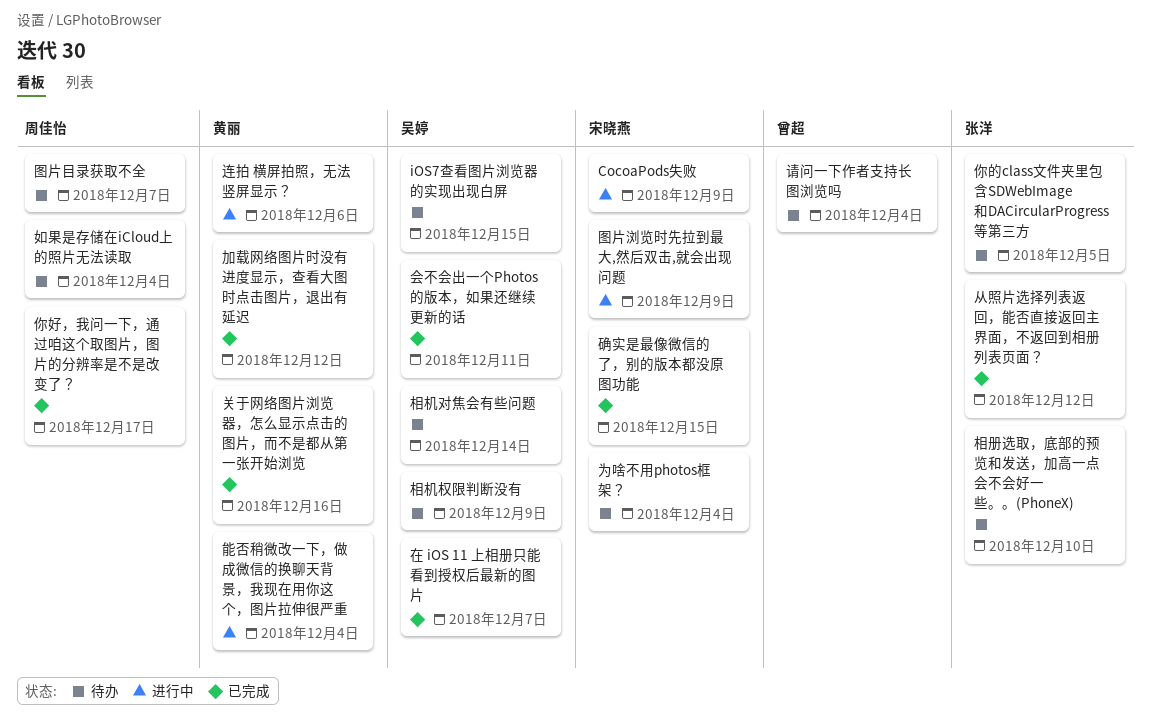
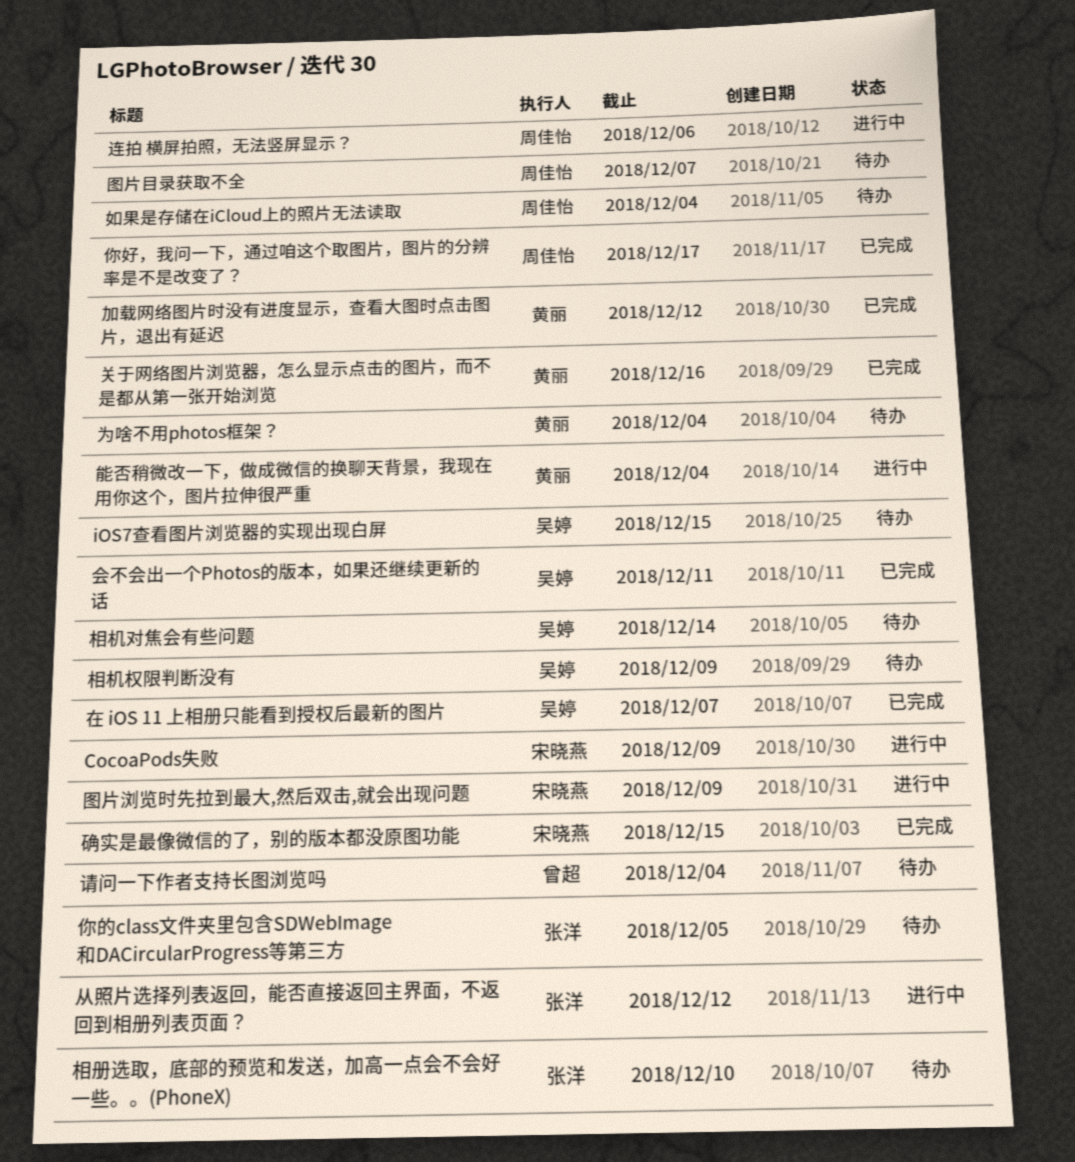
为啥不用photos框架？, owner: 宋晓燕 -> 黄丽
从照片选择列表返回，能否直接返回主界面，不返回到相册列表页面？, status: 已完成 -> 进行中
连拍 横屏拍照，无法竖屏显示？, owner: 黄丽 -> 周佳怡

